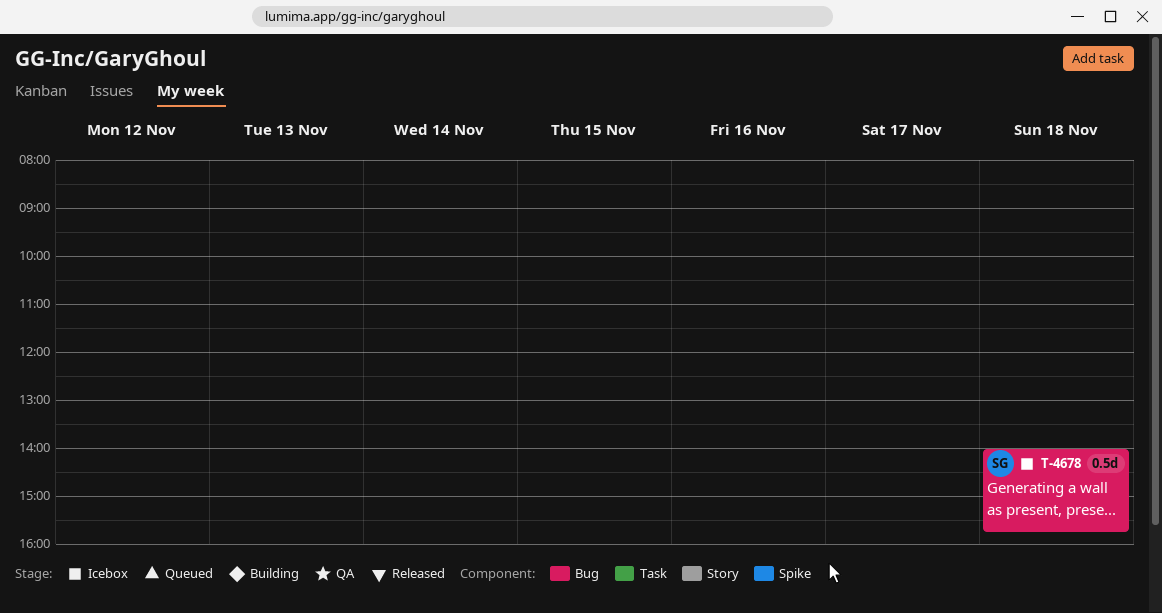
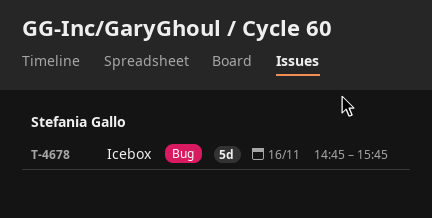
T-4678, estimate: 0.5d -> 5d
T-4678, day: Nov 18 -> Nov 16
T-4678, begins: 14:00 -> 14:45

